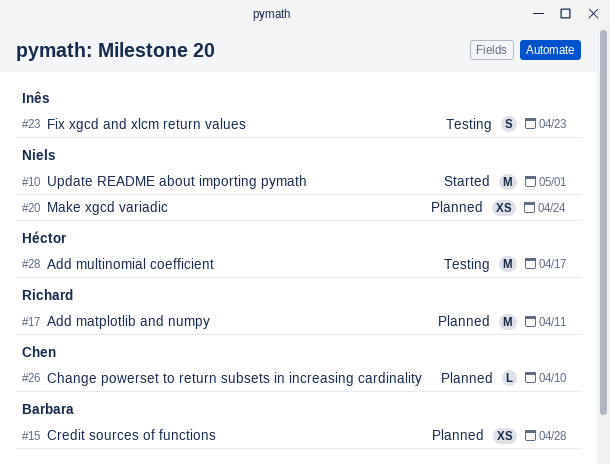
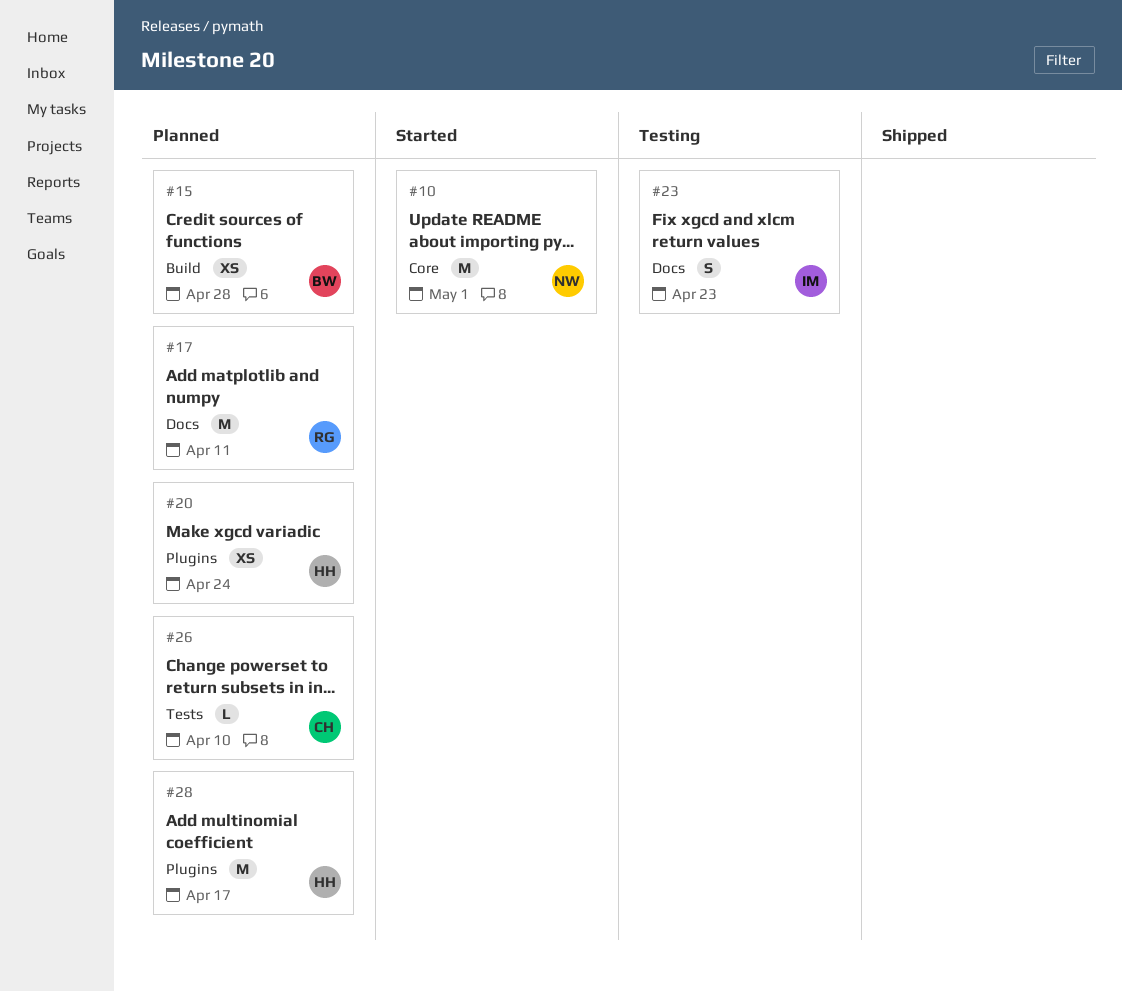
#20, owner: Niels -> Héctor
#28, status: Testing -> Planned

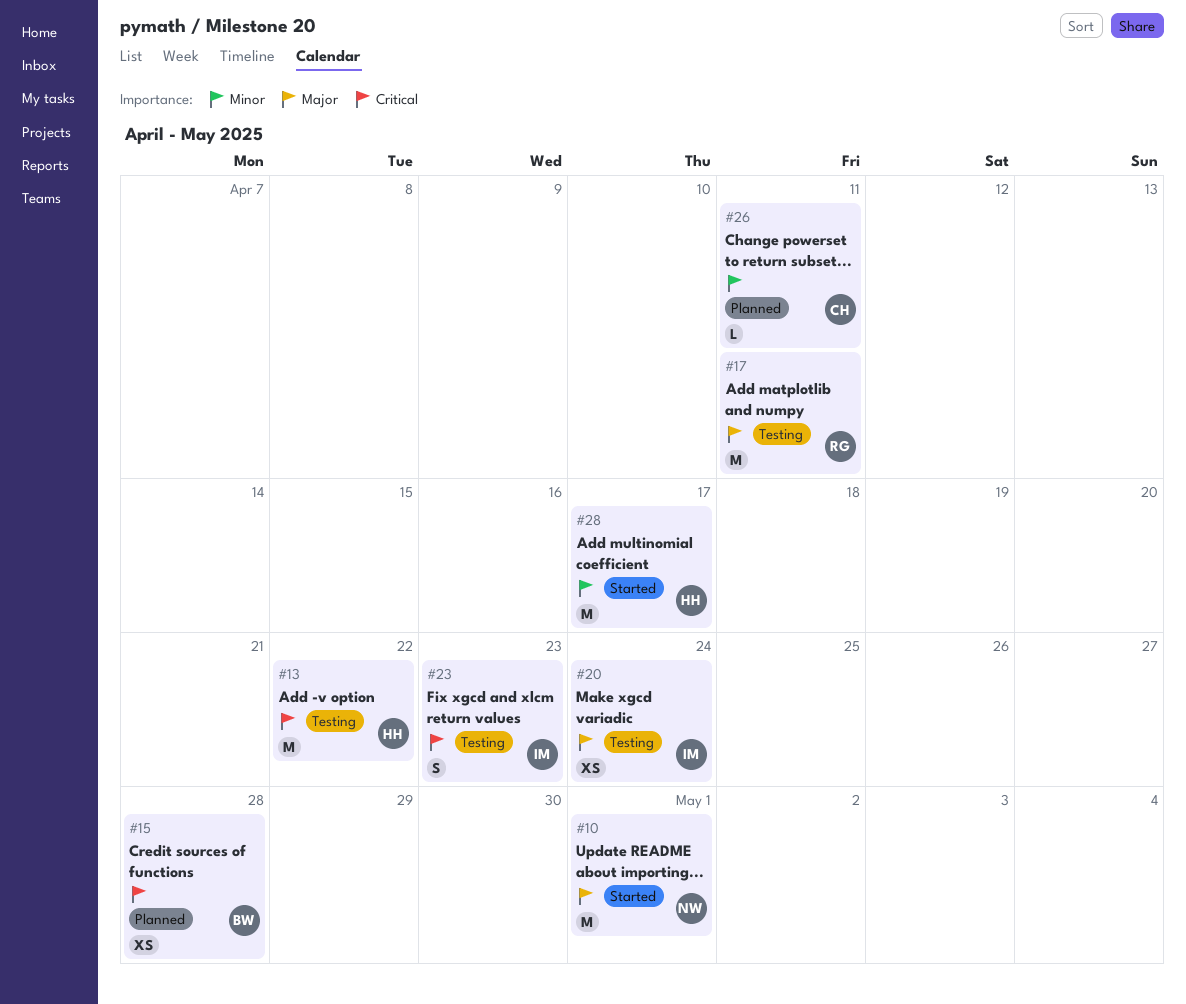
#13: none -> present
#17, status: Planned -> Testing
#20, status: Planned -> Testing
#20, owner: HH -> IM
#26, due: Apr 10 -> Apr 11
#28, status: Planned -> Started

